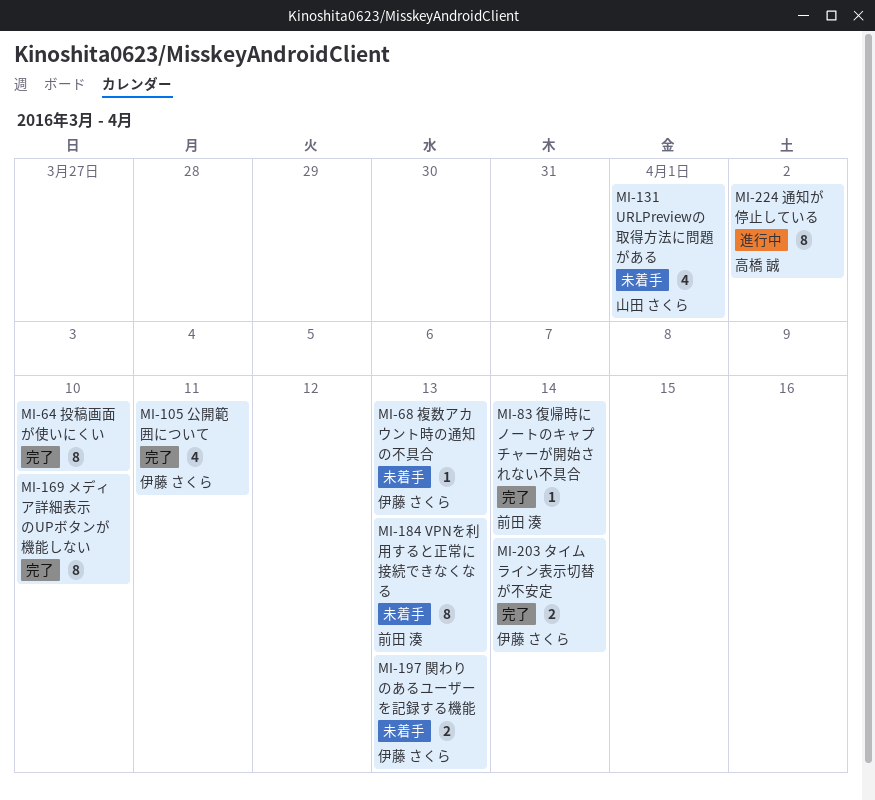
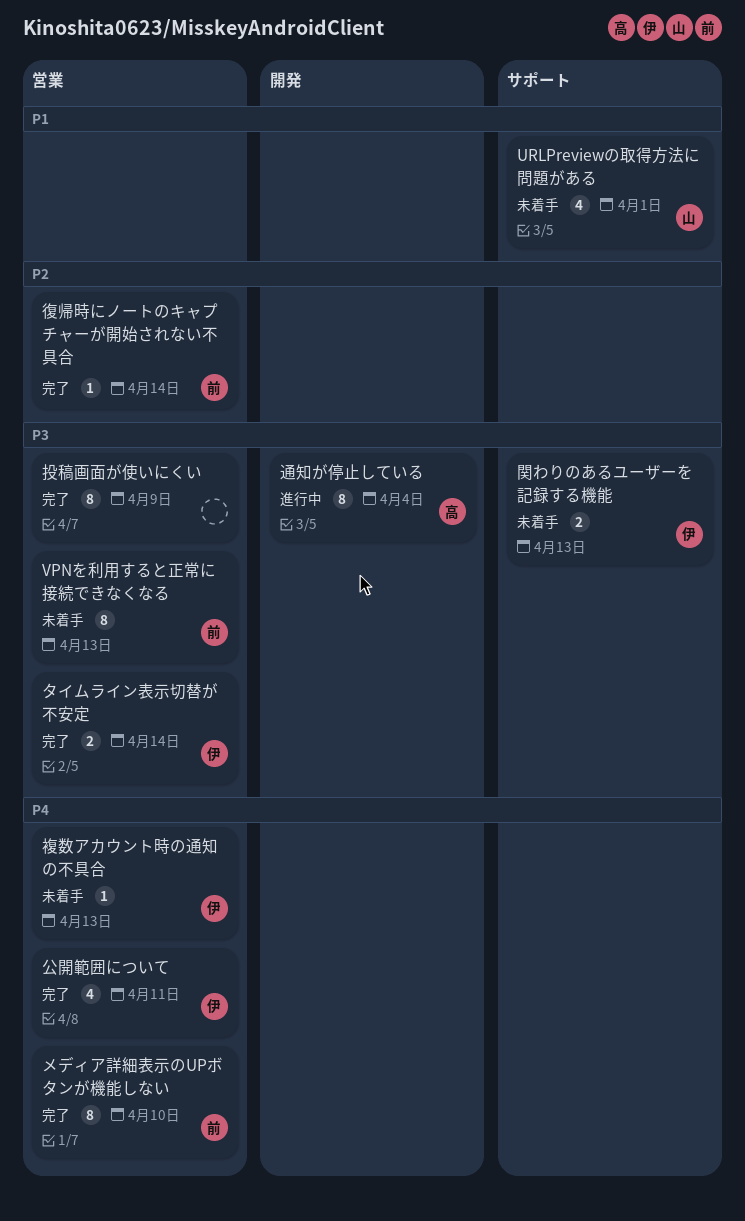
メディア詳細表示のUPボタンが機能しない, owner: none -> 前田 湊
投稿画面が使いにくい, due: Apr 10 -> Apr 9
通知が停止している, due: Apr 2 -> Apr 4

